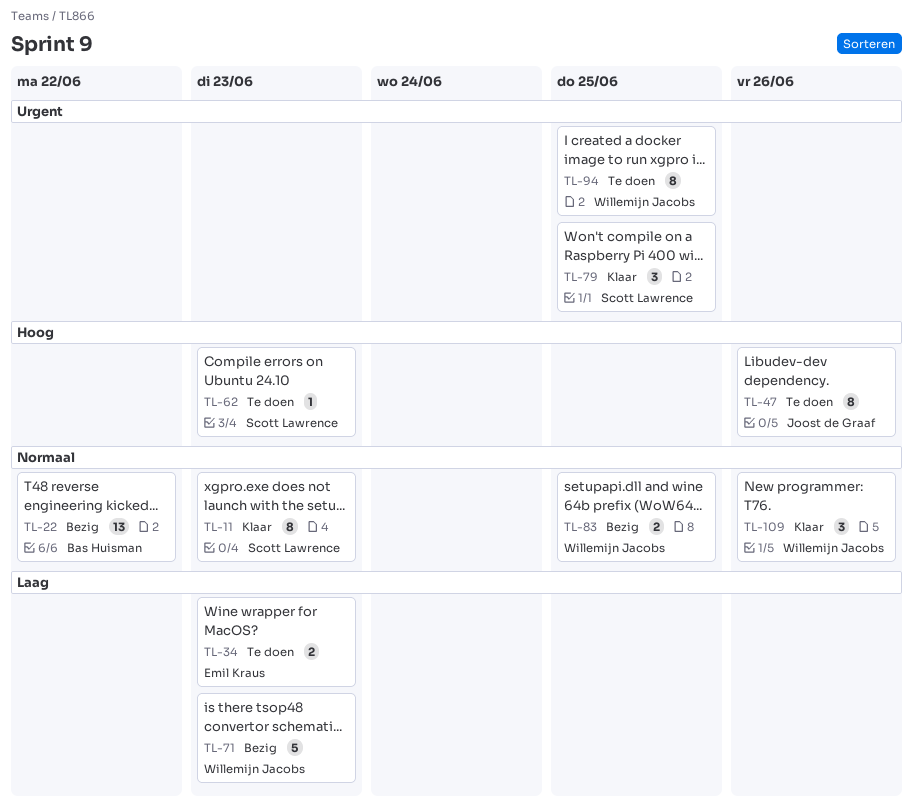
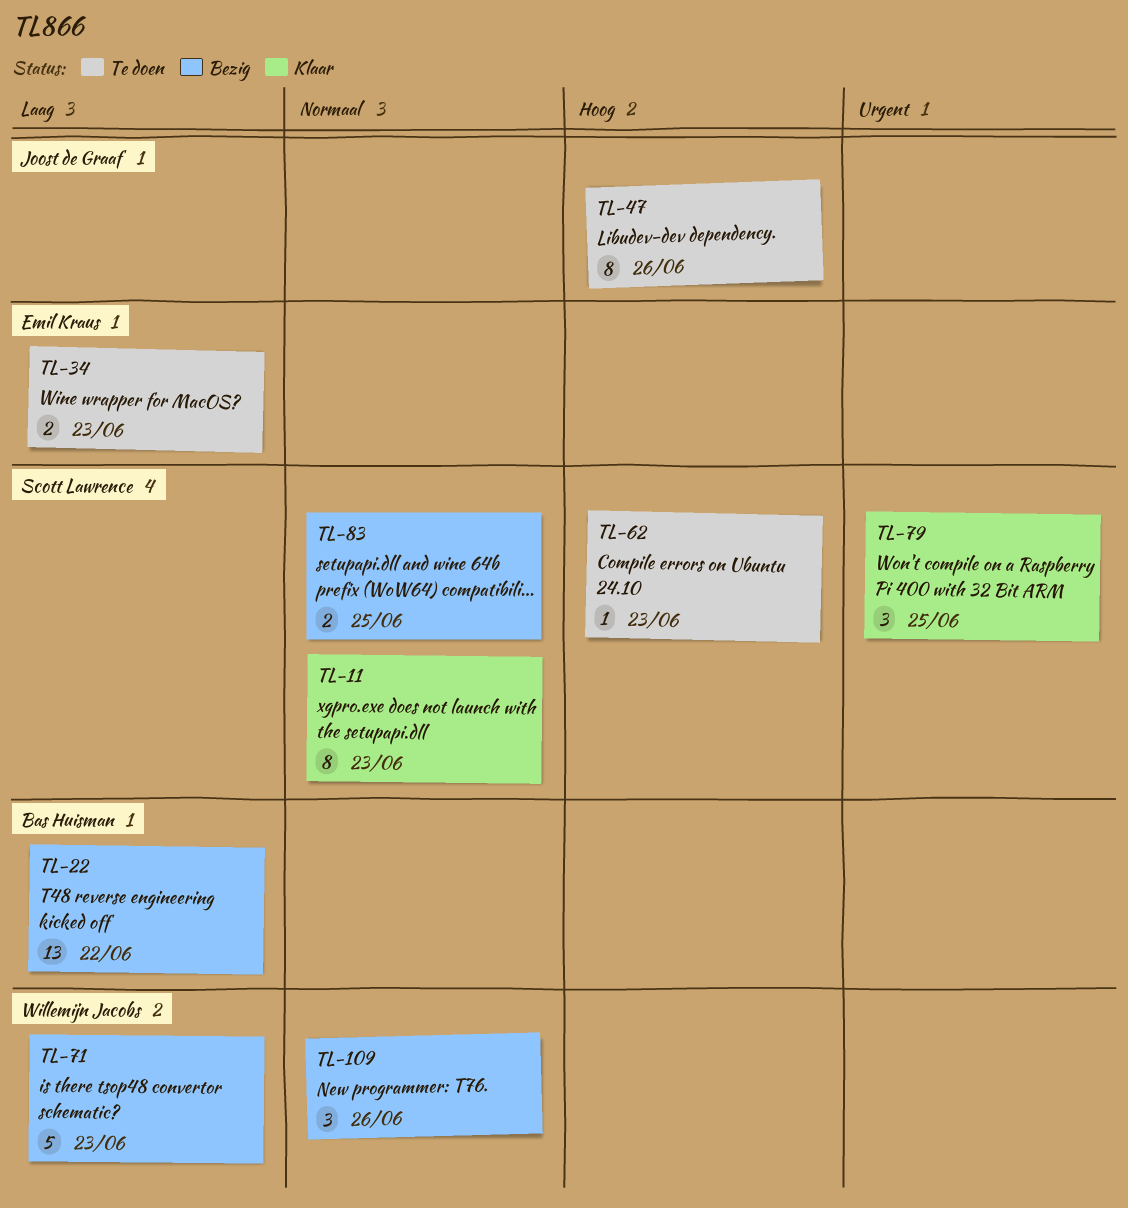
TL-22, priority: Normaal -> Laag
TL-83, owner: Willemijn Jacobs -> Scott Lawrence
TL-94: present -> none
TL-109, status: Klaar -> Bezig

